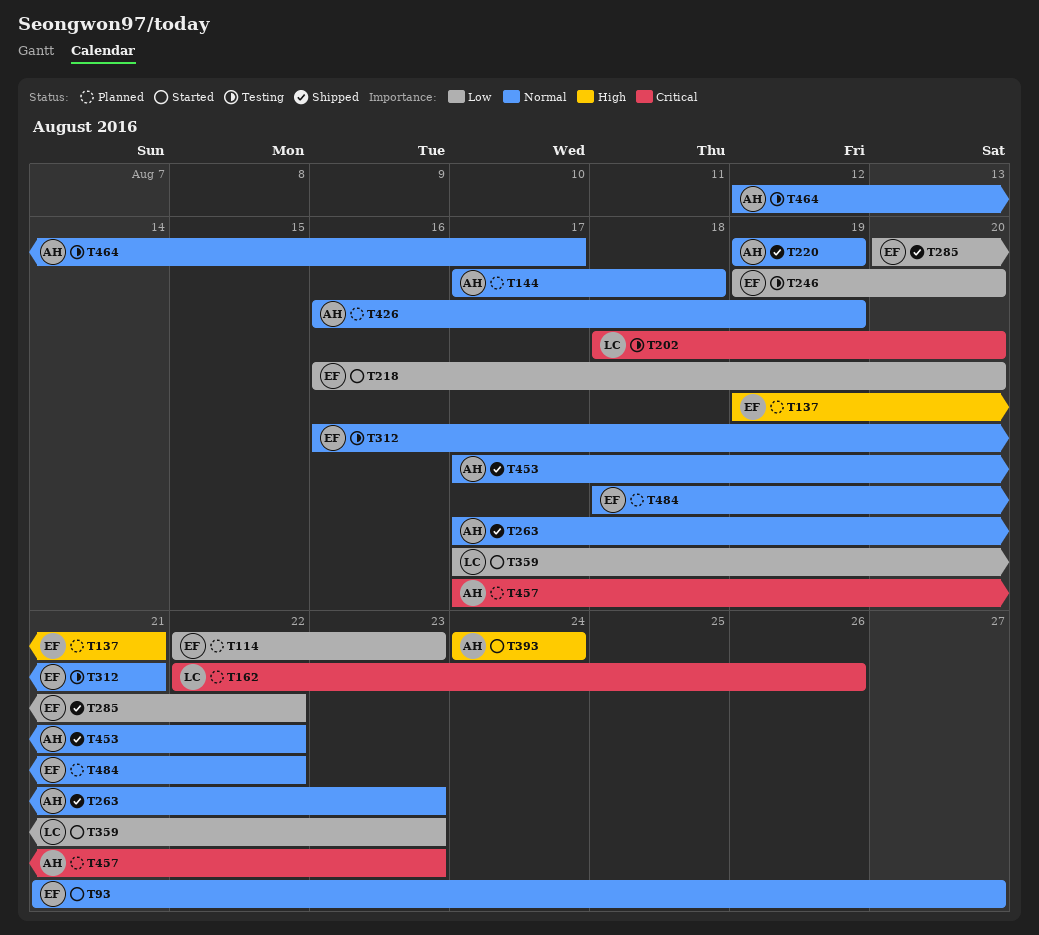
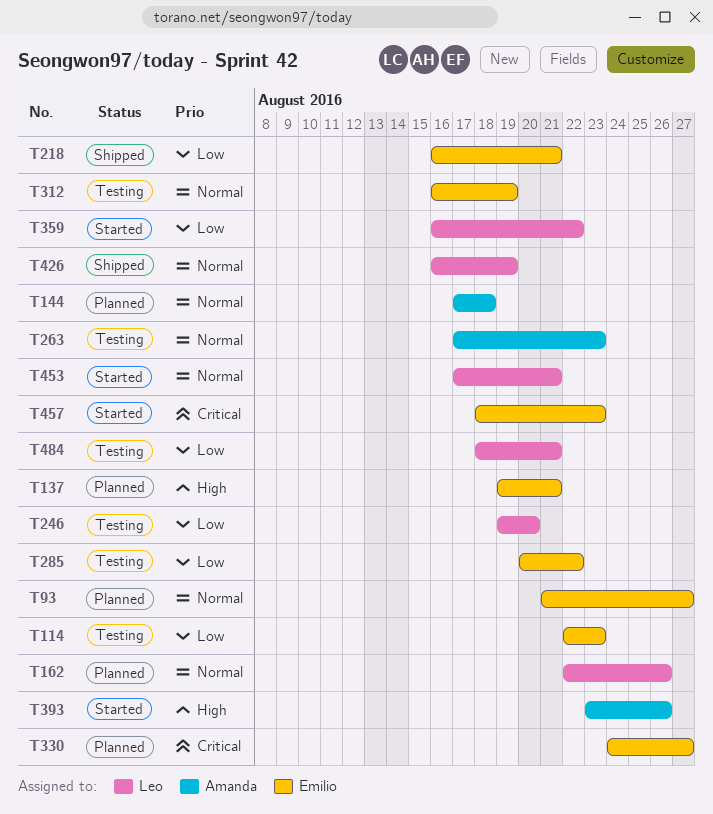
T93, status: Started -> Planned
T114, status: Planned -> Testing
T162, priority: Critical -> Normal
T202: present -> none
T218, status: Started -> Shipped
T218, due: Aug 20 -> Aug 21
T220: present -> none
T246, owner: Emilio -> Leo
T263, status: Shipped -> Testing
T285, status: Shipped -> Testing
T312, due: Aug 21 -> Aug 19
T330: none -> present
T359, start: Aug 17 -> Aug 16
T359, due: Aug 23 -> Aug 22
T393, start: Aug 24 -> Aug 23
T393, due: Aug 24 -> Aug 26
T426, status: Planned -> Shipped
T426, owner: Amanda -> Leo
T453, status: Shipped -> Started
T453, owner: Amanda -> Leo
T453, due: Aug 22 -> Aug 21
T457, status: Planned -> Started
T457, owner: Amanda -> Emilio
T457, start: Aug 17 -> Aug 18
T464: present -> none
T484, status: Planned -> Testing
T484, owner: Emilio -> Leo
T484, priority: Normal -> Low
T484, due: Aug 22 -> Aug 21

